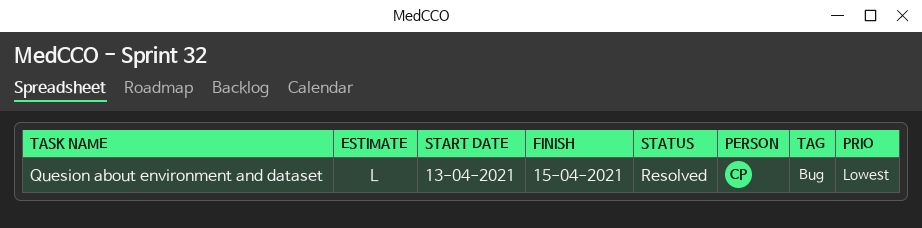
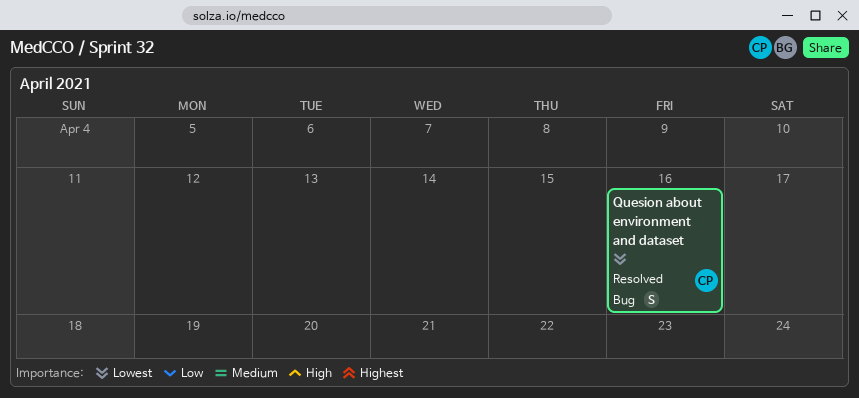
Quesion about environment and dataset, estimate: L -> S
Quesion about environment and dataset, due: Apr 15 -> Apr 16

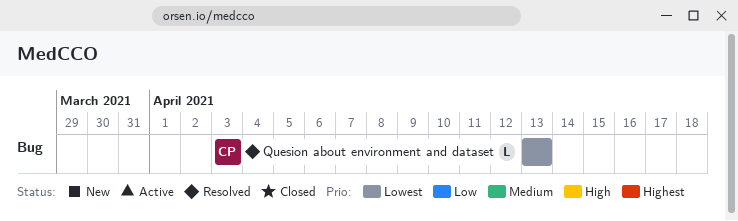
Quesion about environment and dataset, estimate: S -> L
Quesion about environment and dataset, due: Apr 16 -> Apr 13

